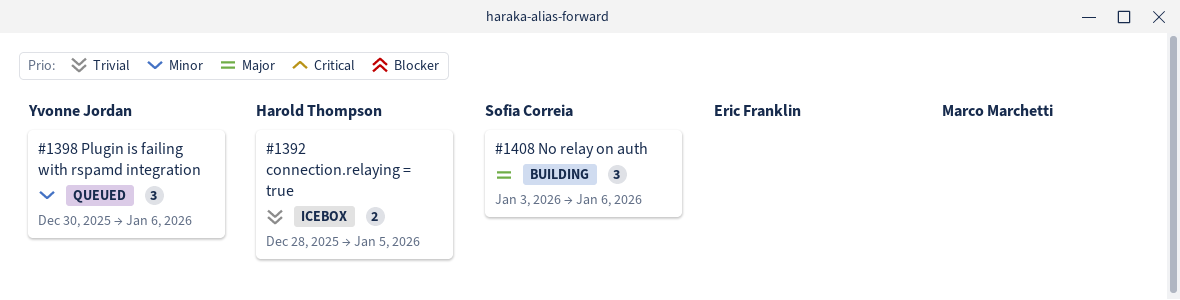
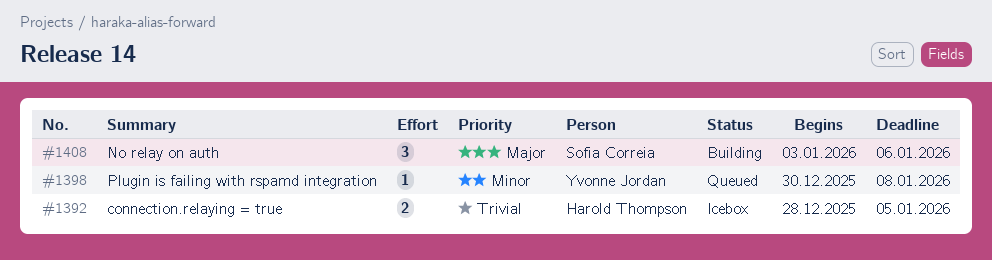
#1398, estimate: 3 -> 1
#1398, due: Jan 6 -> Jan 8

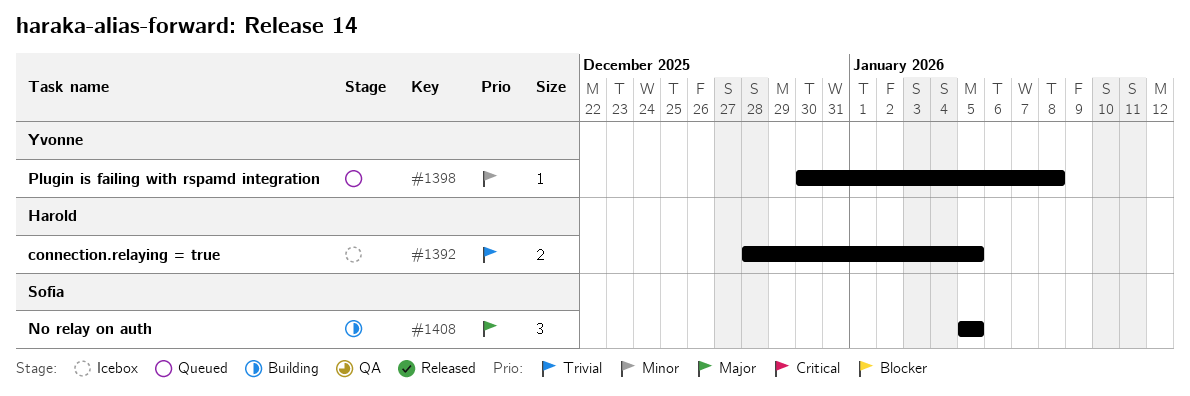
#1408, start: Jan 3 -> Jan 5
#1408, due: Jan 6 -> Jan 5

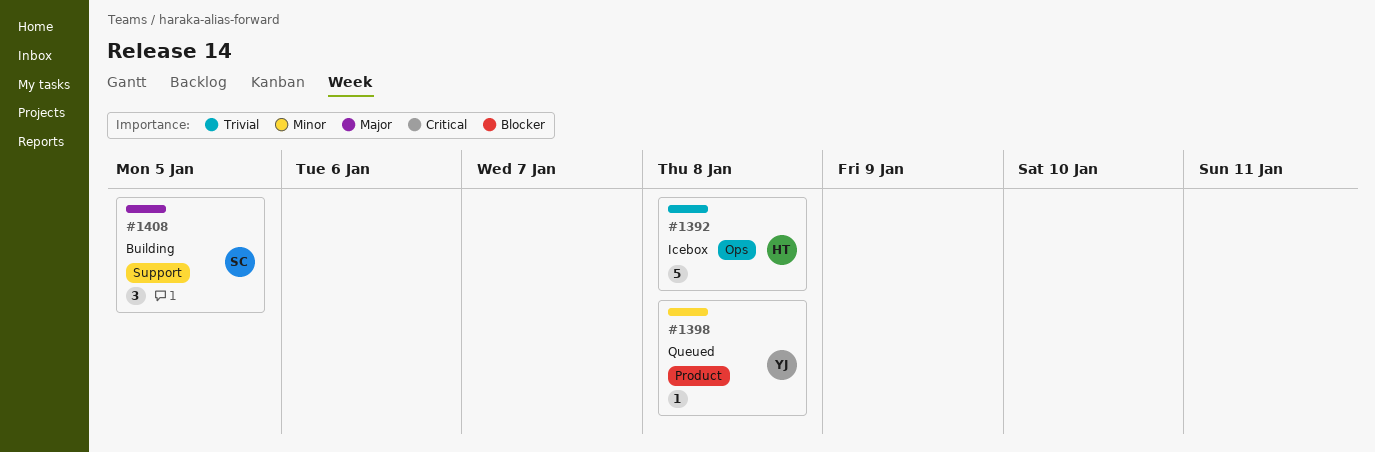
#1392, estimate: 2 -> 5
#1392, due: Jan 5 -> Jan 8

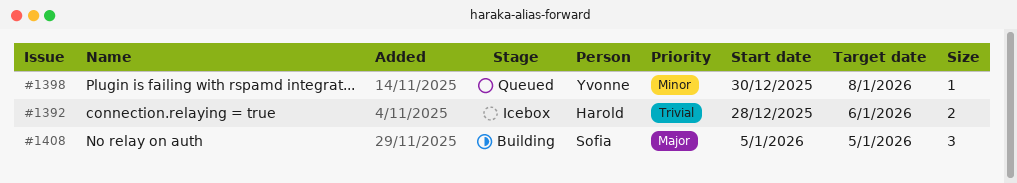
#1392, estimate: 5 -> 2
#1392, due: Jan 8 -> Jan 6

